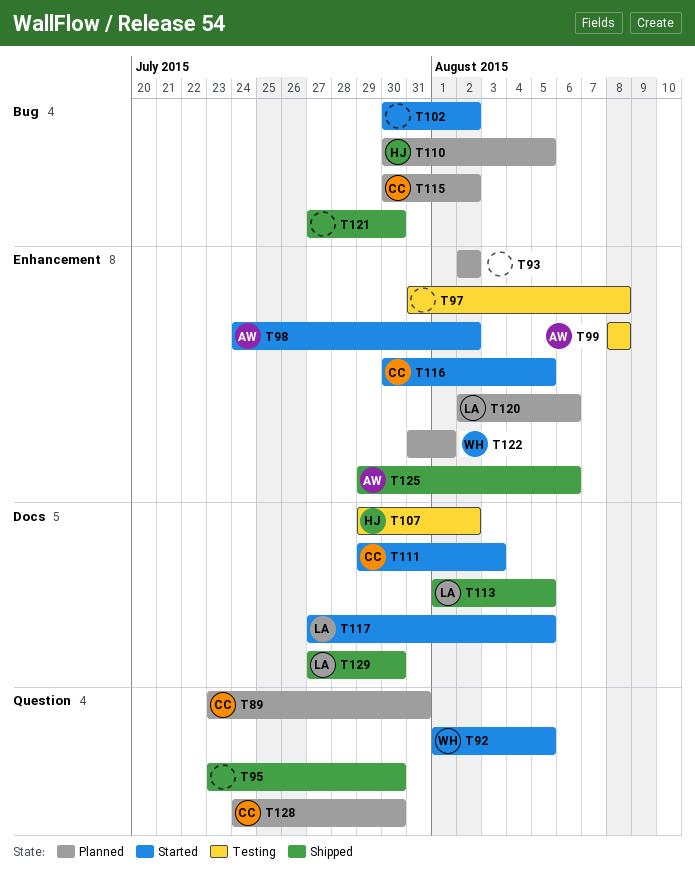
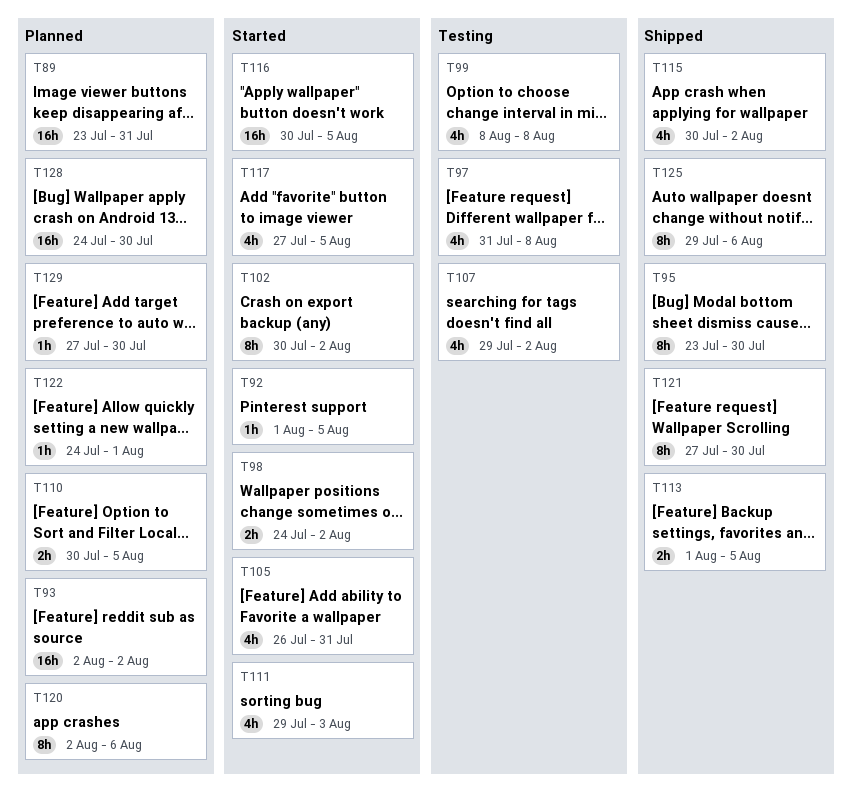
T105: none -> present
T115, status: Planned -> Shipped
T122, start: Jul 31 -> Jul 24
T129, status: Shipped -> Planned

